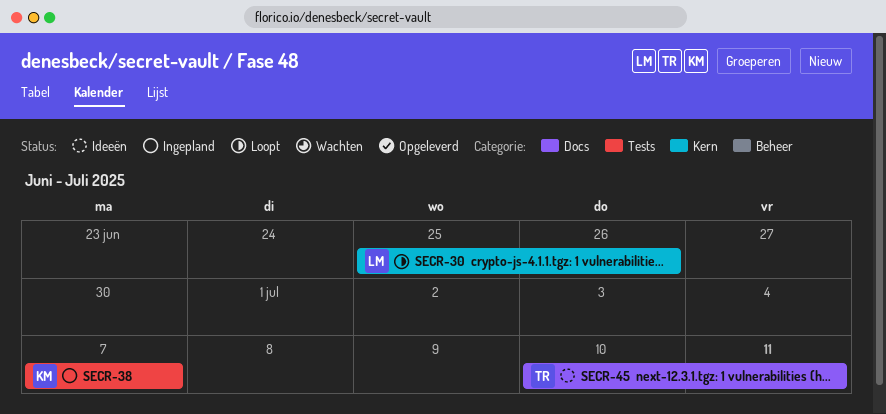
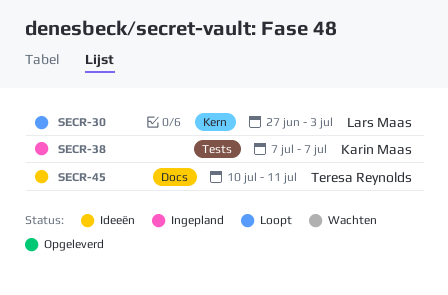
SECR-30, start: Jun 25 -> Jun 27
SECR-30, due: Jun 26 -> Jul 3

